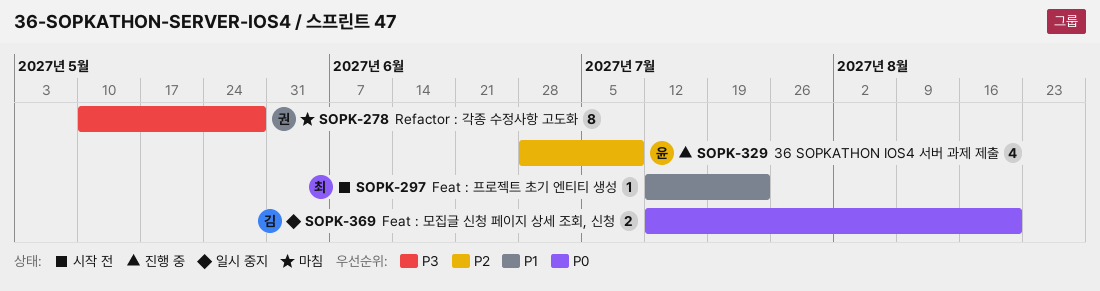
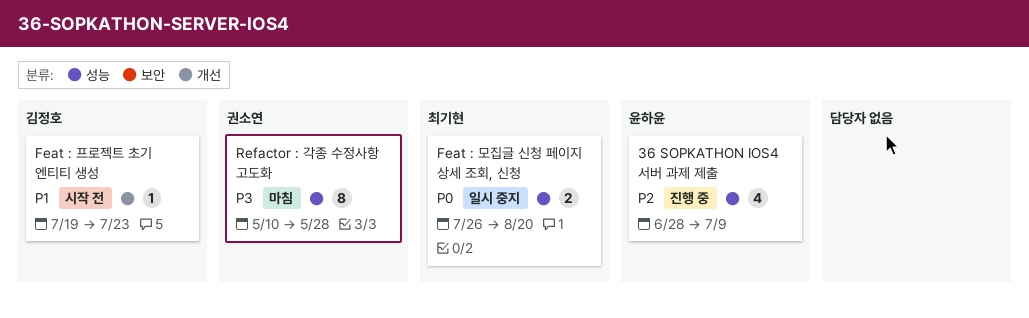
Feat : 모집글 신청 페이지 상세 조회, 신청, owner: 김정호 -> 최기현
Feat : 모집글 신청 페이지 상세 조회, 신청, start: Jul 12 -> Jul 26
Feat : 프로젝트 초기 엔티티 생성, owner: 최기현 -> 김정호
Feat : 프로젝트 초기 엔티티 생성, start: Jul 12 -> Jul 19

